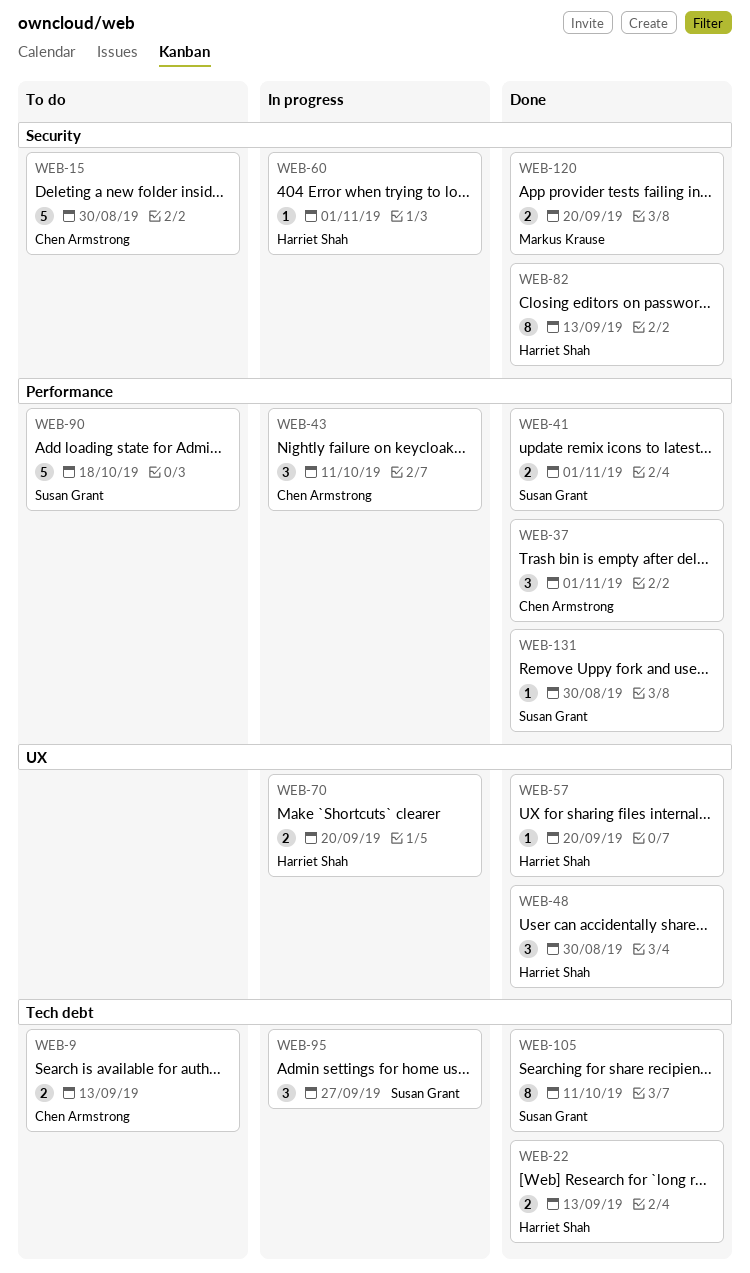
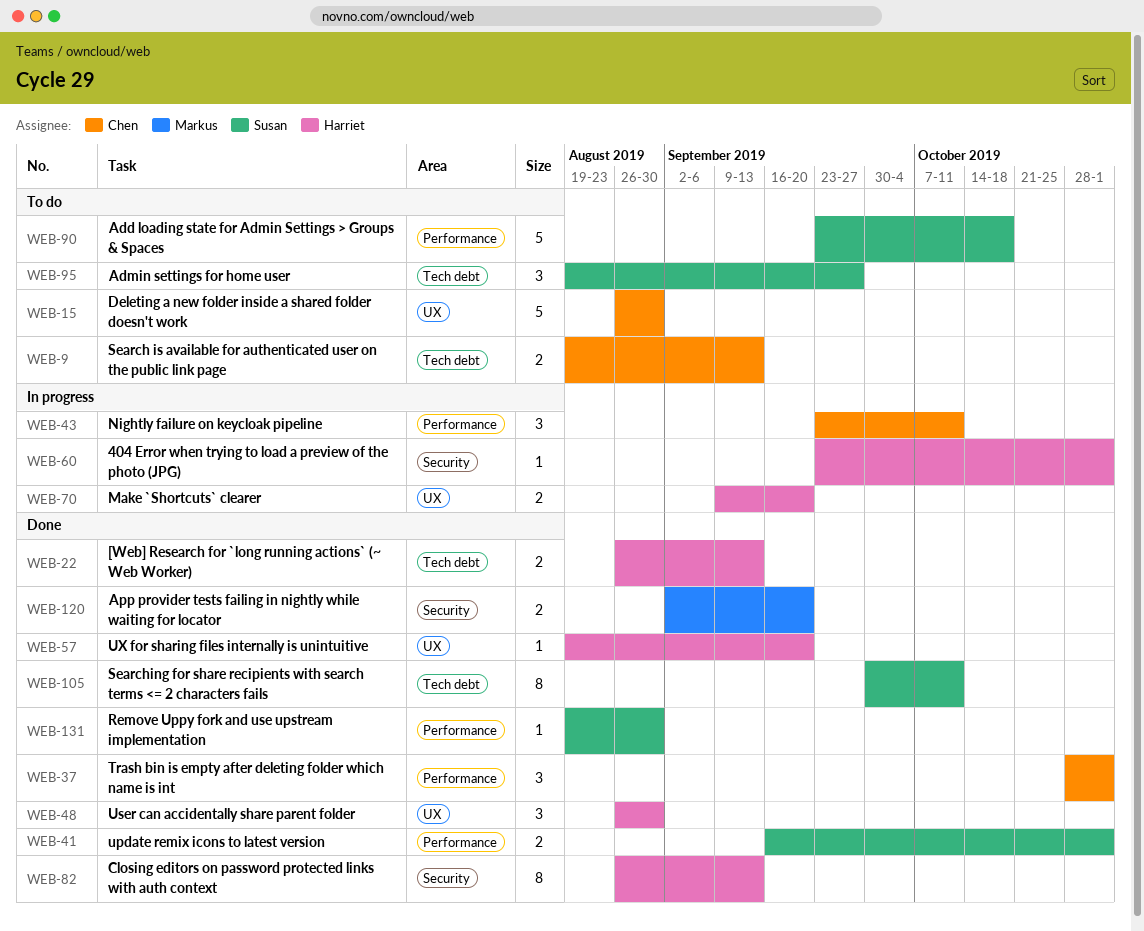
WEB-15, label: Security -> UX
WEB-95, status: In progress -> To do

